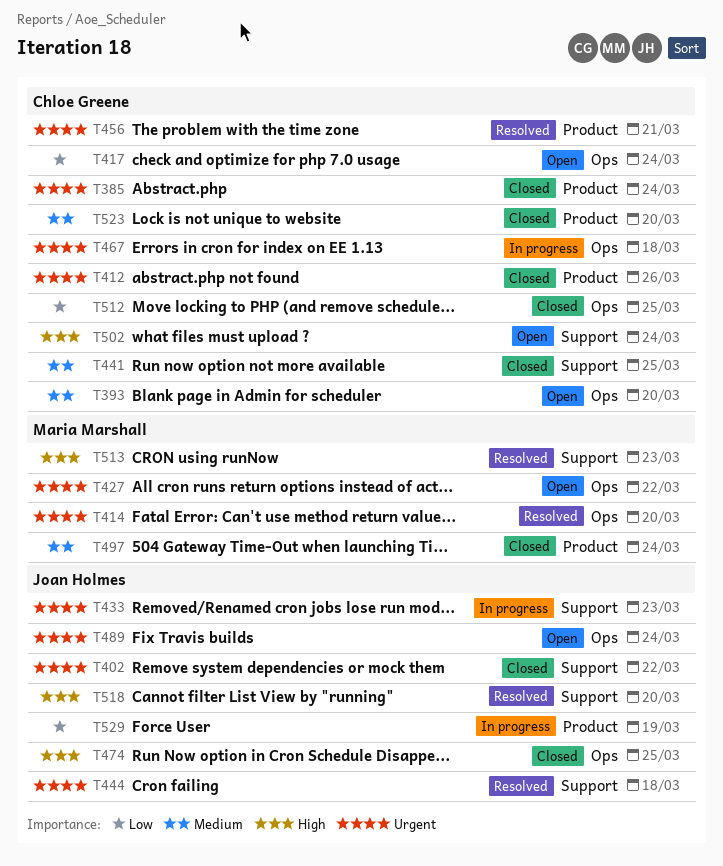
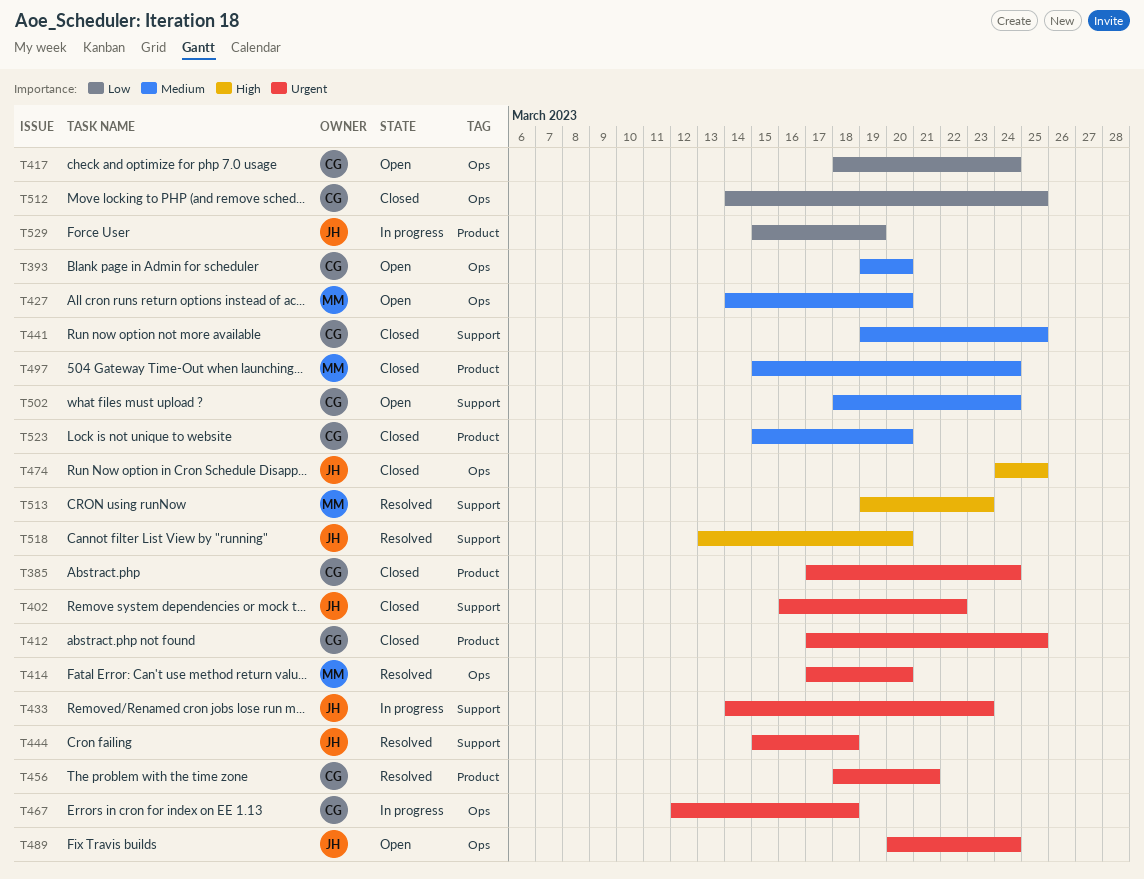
T412, due: Mar 26 -> Mar 25
T427, priority: Urgent -> Medium
T427, due: Mar 22 -> Mar 20
T502, priority: High -> Medium

